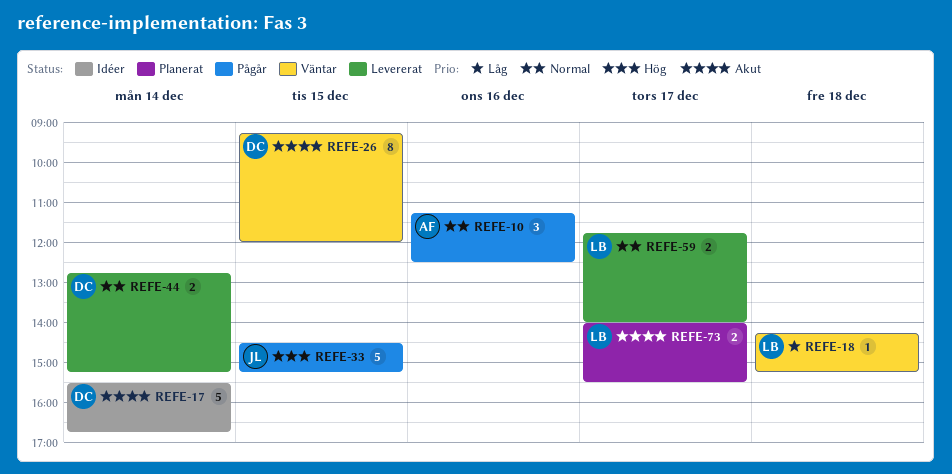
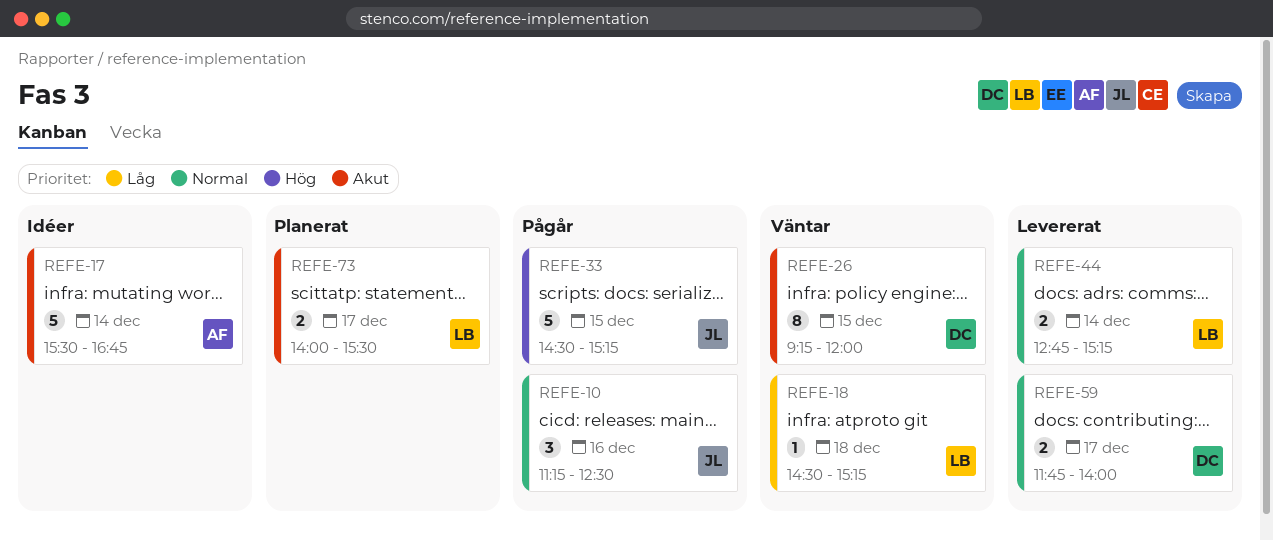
REFE-10, owner: AF -> JL
REFE-17, owner: DC -> AF
REFE-18, begins: 14:15 -> 14:30
REFE-44, owner: DC -> LB
REFE-59, owner: LB -> DC

